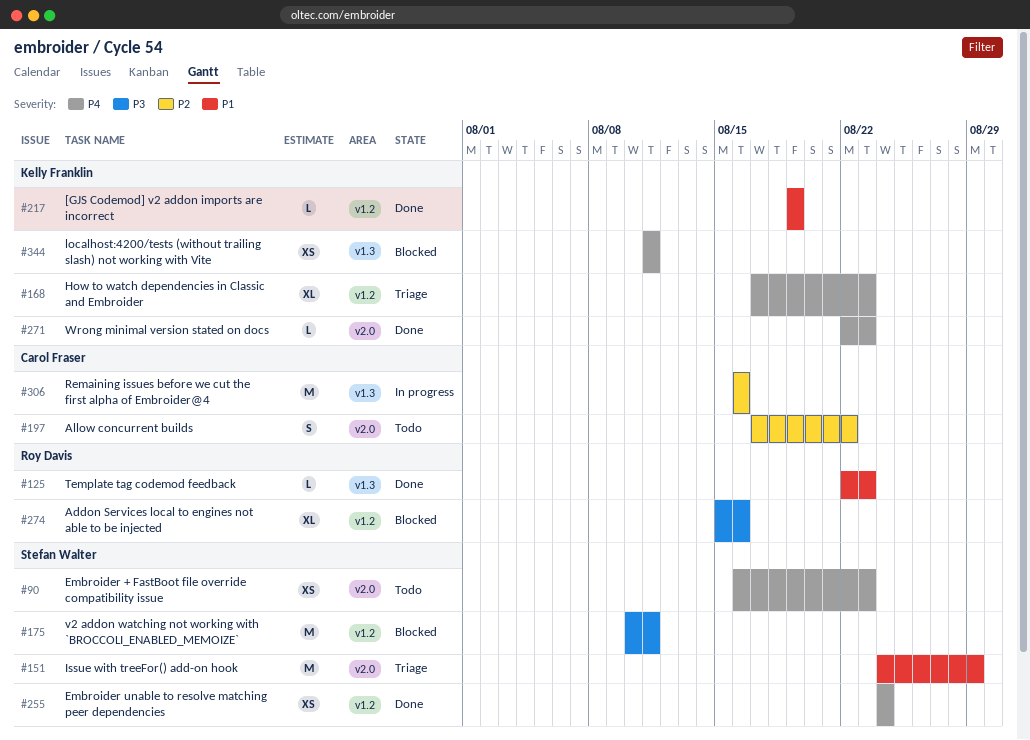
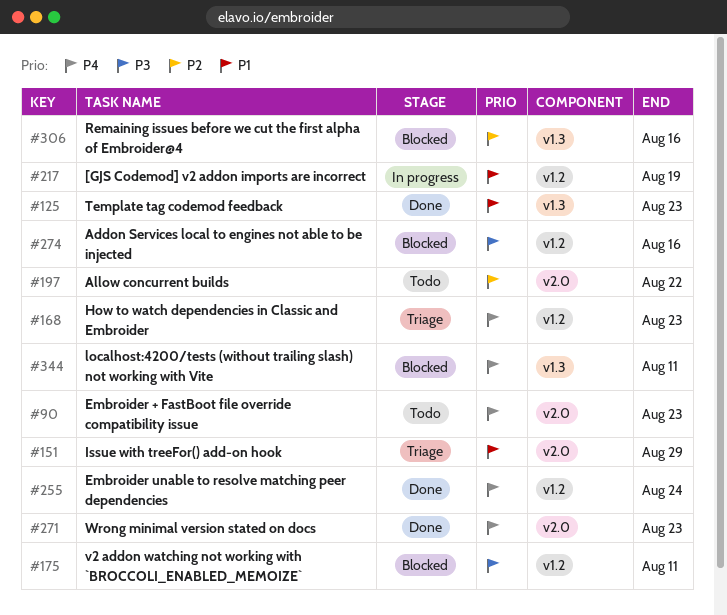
#217, status: Done -> In progress
#306, status: In progress -> Blocked

